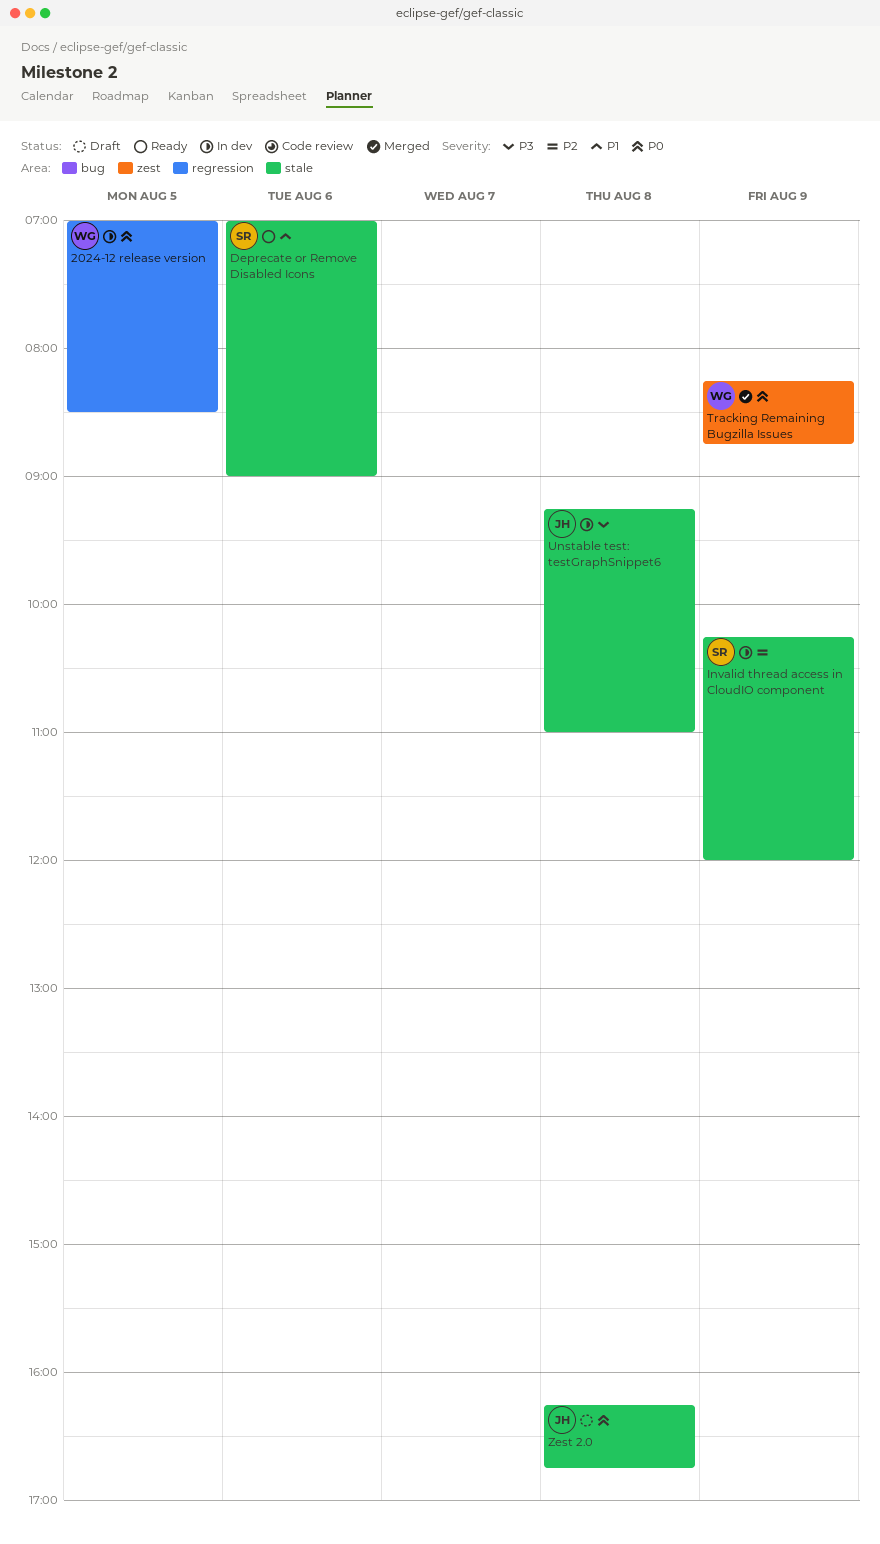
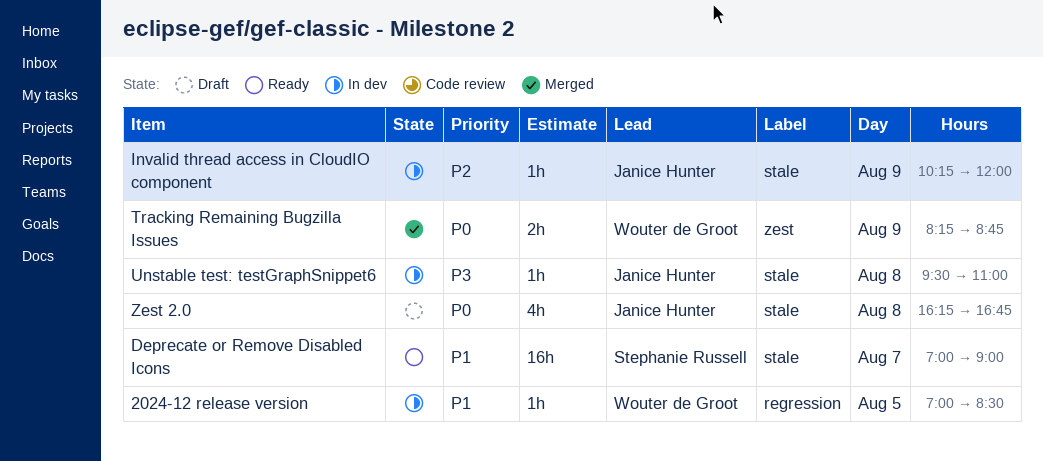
2024-12 release version, priority: P0 -> P1
Deprecate or Remove Disabled Icons, day: Aug 6 -> Aug 7
Invalid thread access in CloudIO component, owner: Stephanie Russell -> Janice Hunter
Unstable test: testGraphSnippet6, begins: 09:15 -> 09:30

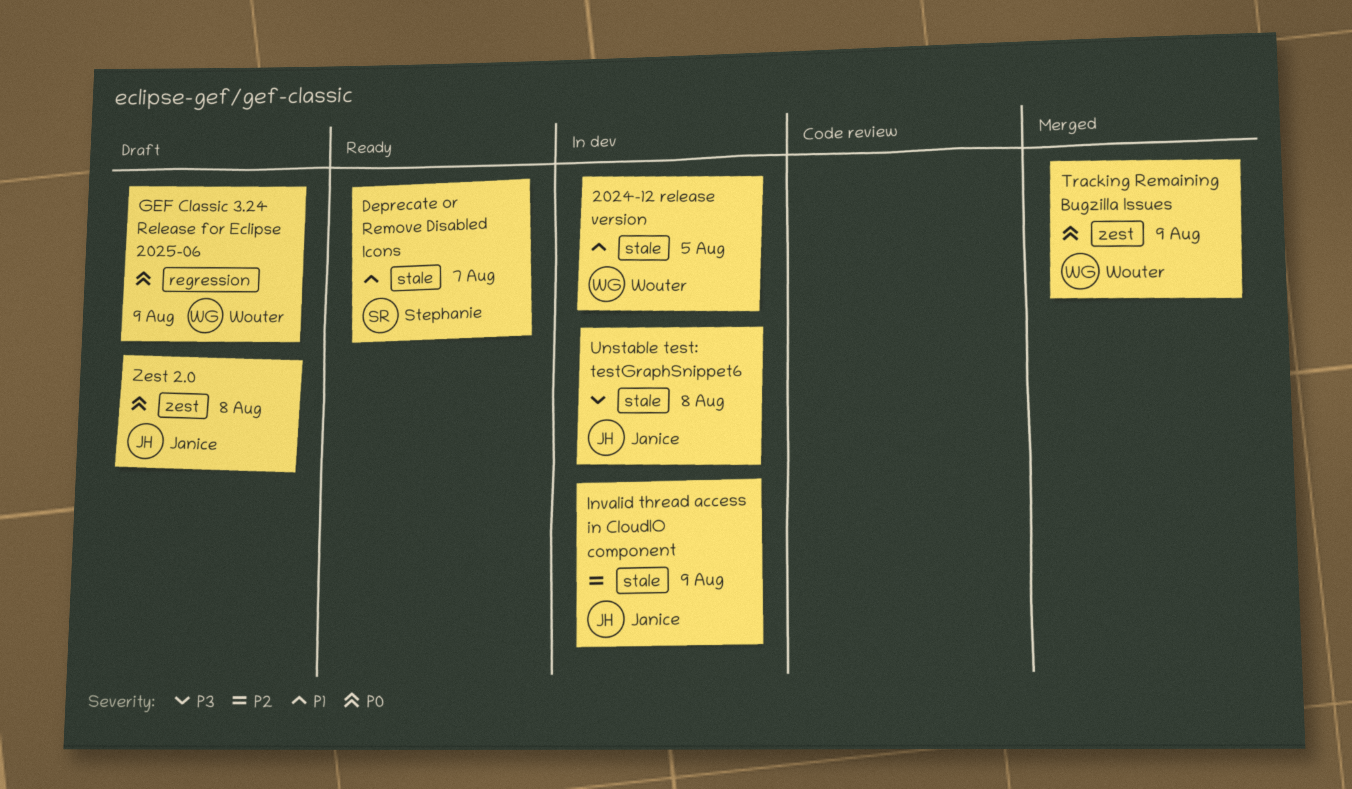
2024-12 release version, label: regression -> stale
GEF Classic 3.24 Release for Eclipse 2025-06: none -> present
Zest 2.0, label: stale -> zest

